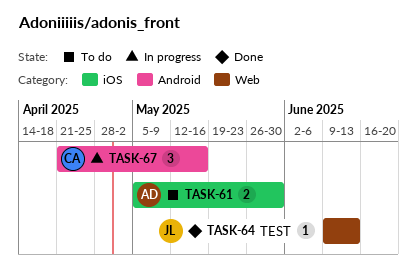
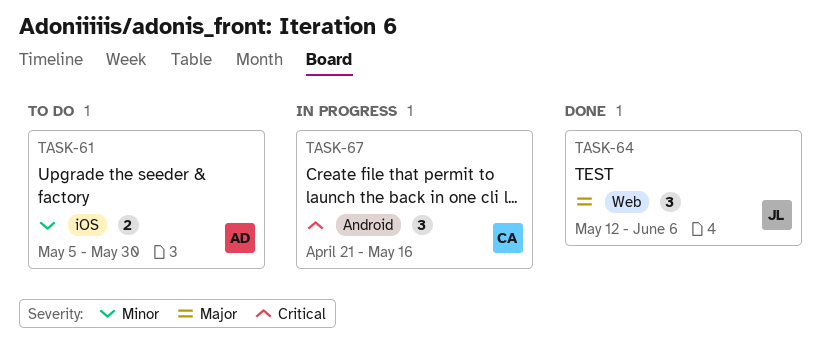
TASK-64, estimate: 1 -> 3
TASK-64, start: Jun 9 -> May 12
TASK-64, due: Jun 13 -> Jun 6

